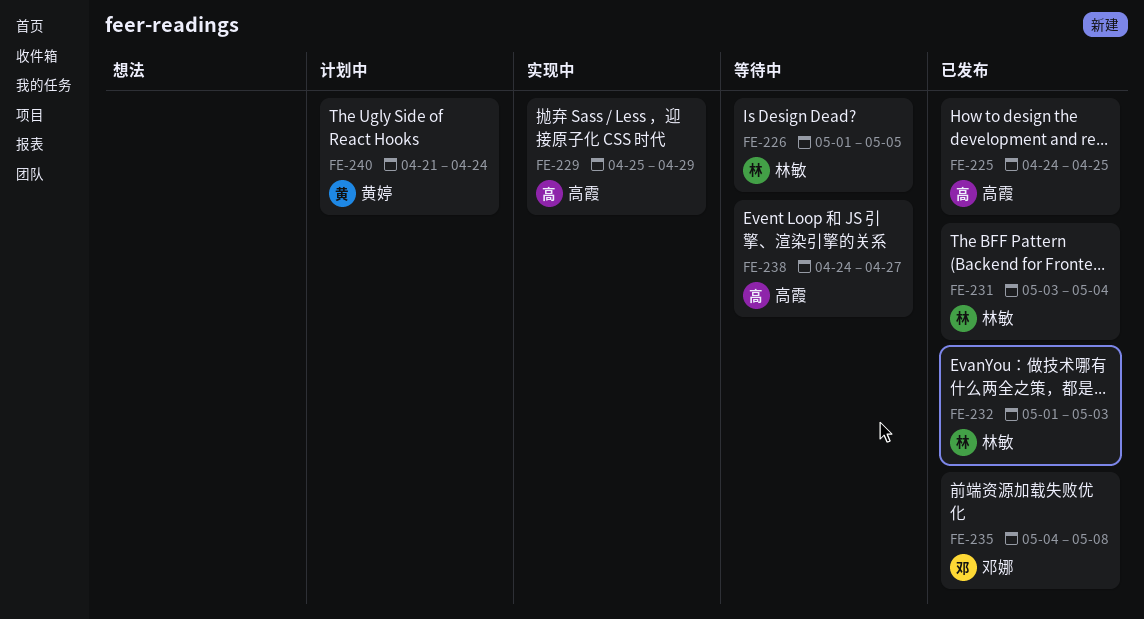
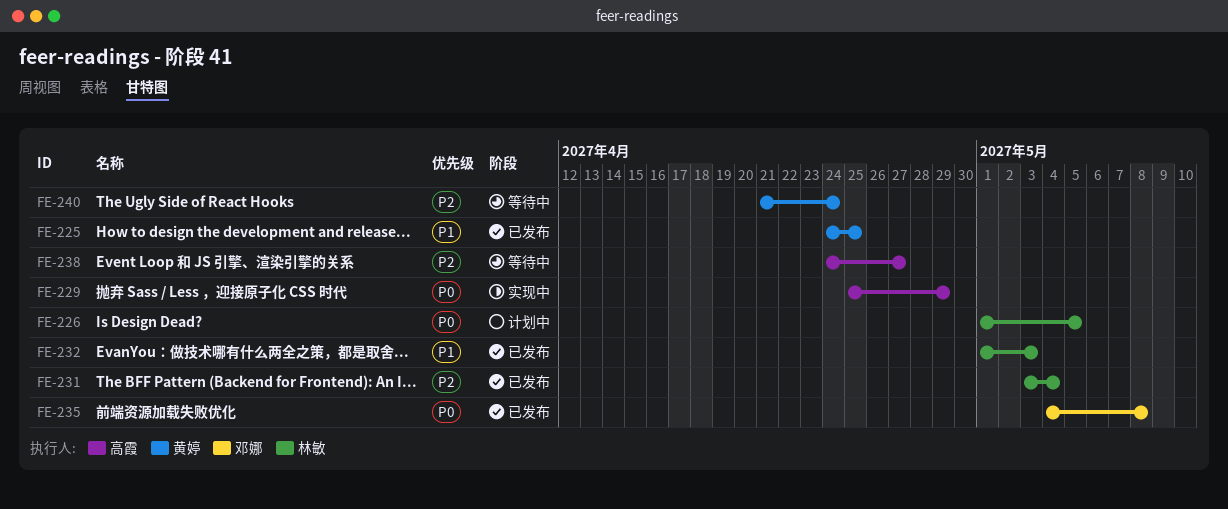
FE-225, owner: 高霞 -> 黄婷
FE-226, status: 等待中 -> 计划中
FE-240, status: 计划中 -> 等待中

